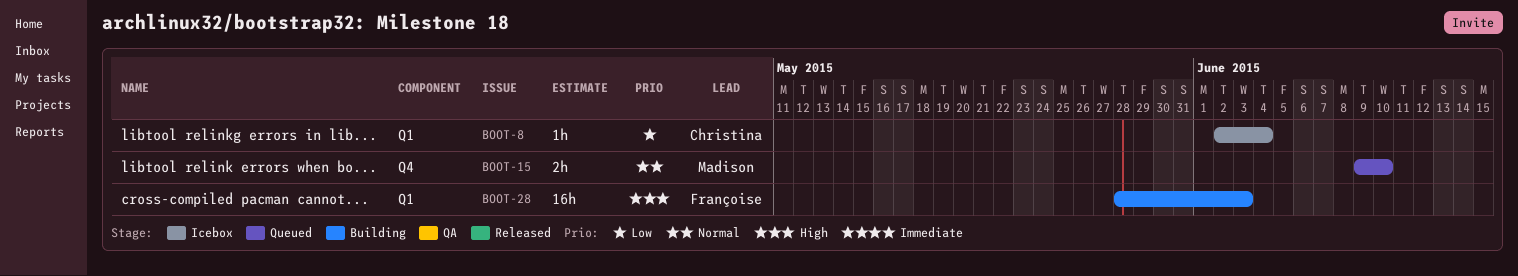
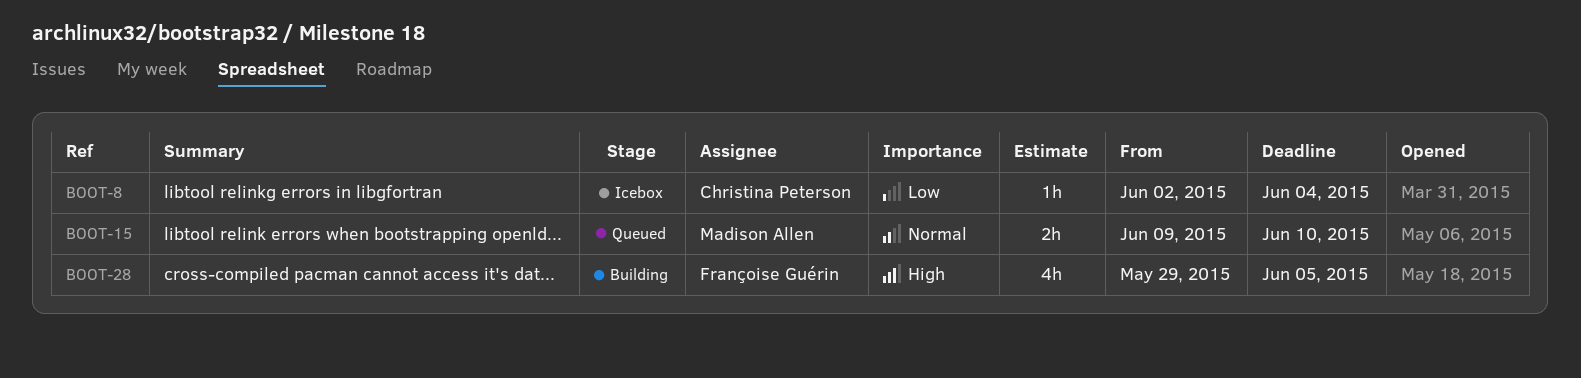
BOOT-28, estimate: 16h -> 4h
BOOT-28, start: May 28 -> May 29
BOOT-28, due: Jun 3 -> Jun 5

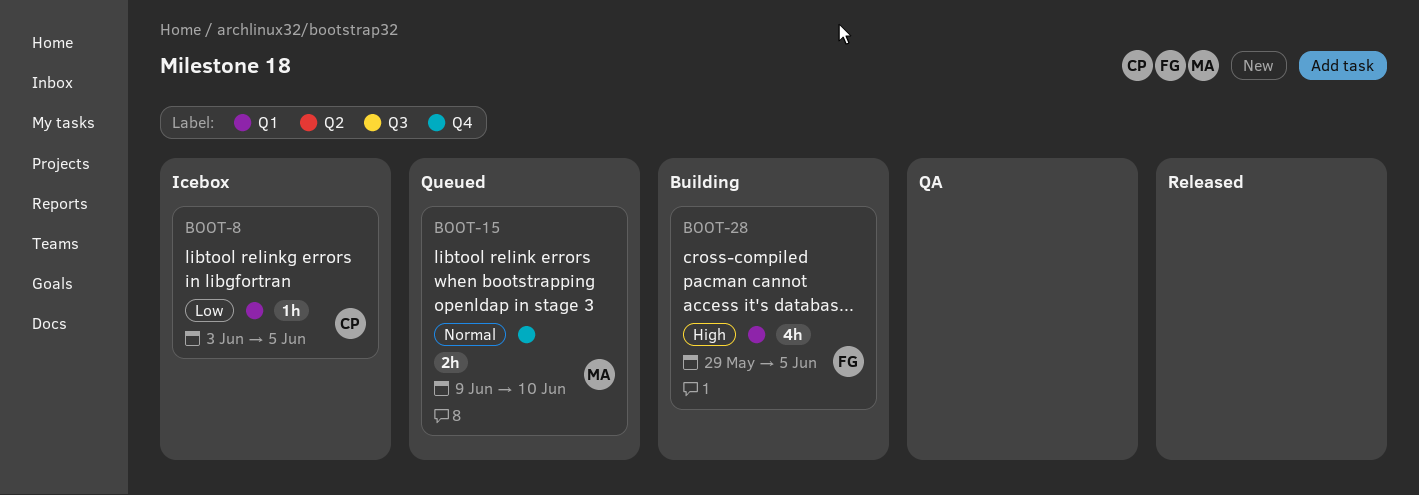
BOOT-8, start: Jun 2 -> Jun 3
BOOT-8, due: Jun 4 -> Jun 5

